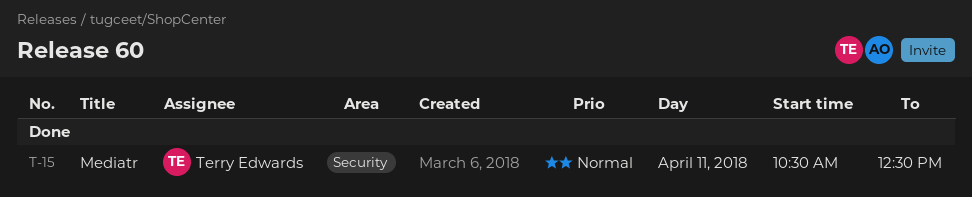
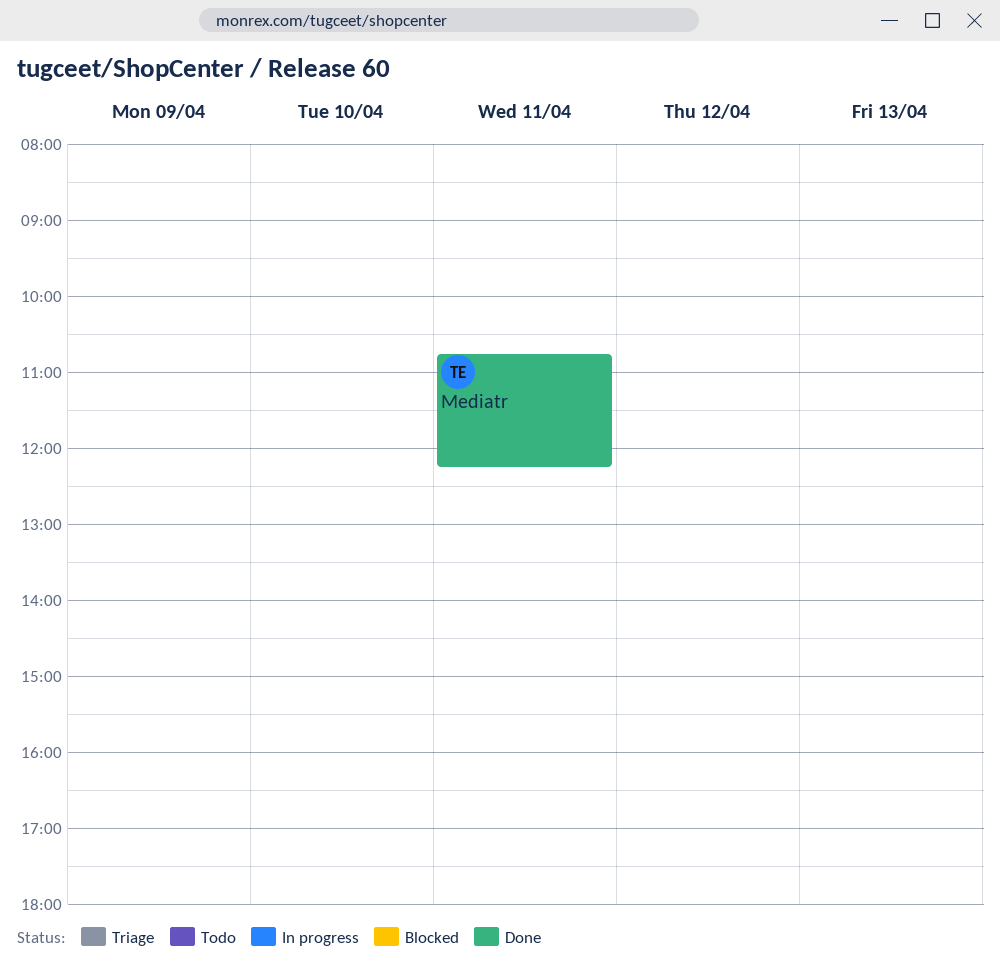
Mediatr, begins: 10:30 -> 10:45
Mediatr, ends: 12:30 -> 12:15

